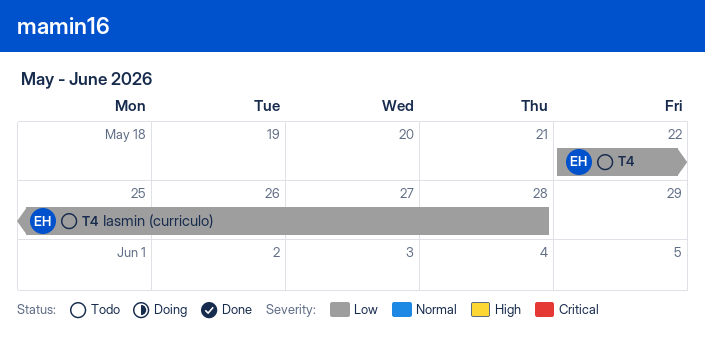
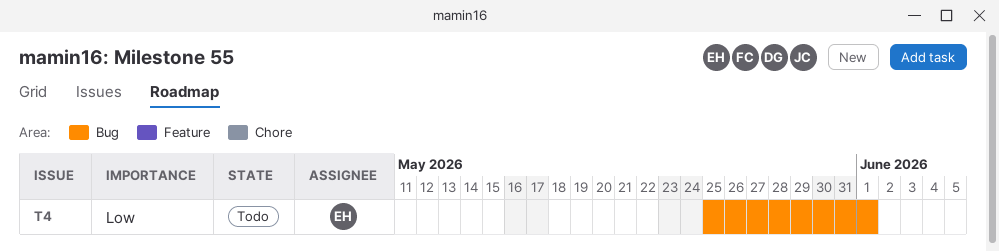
T4, start: May 22 -> May 25
T4, due: May 28 -> Jun 1

